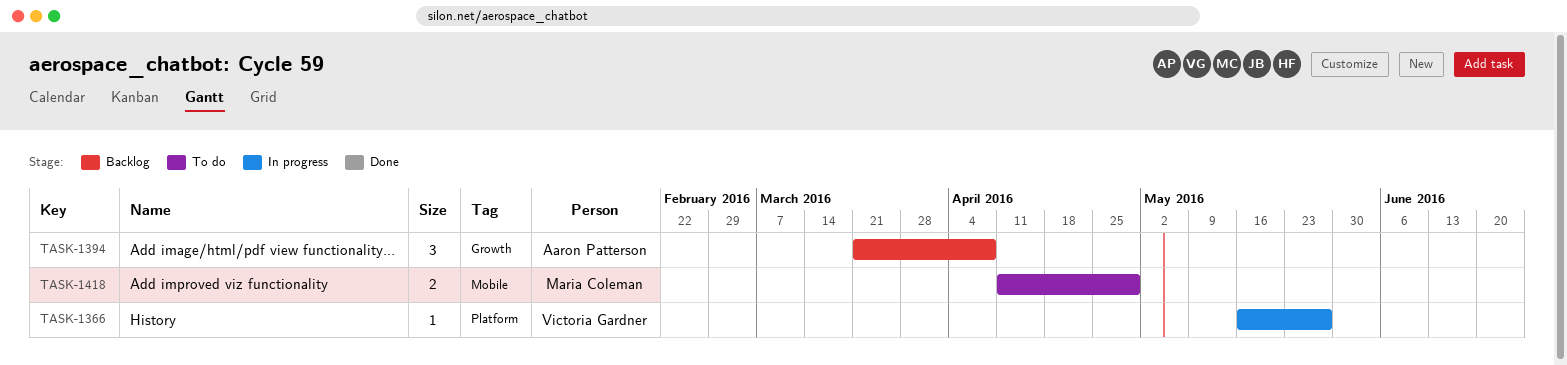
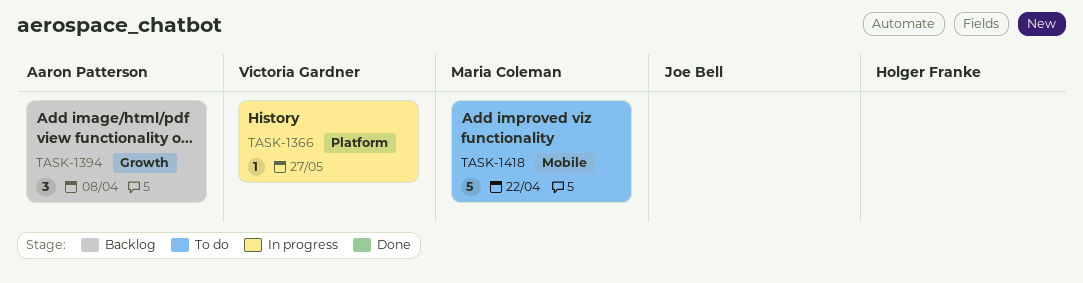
TASK-1418, estimate: 2 -> 5
TASK-1418, due: Apr 29 -> Apr 22

